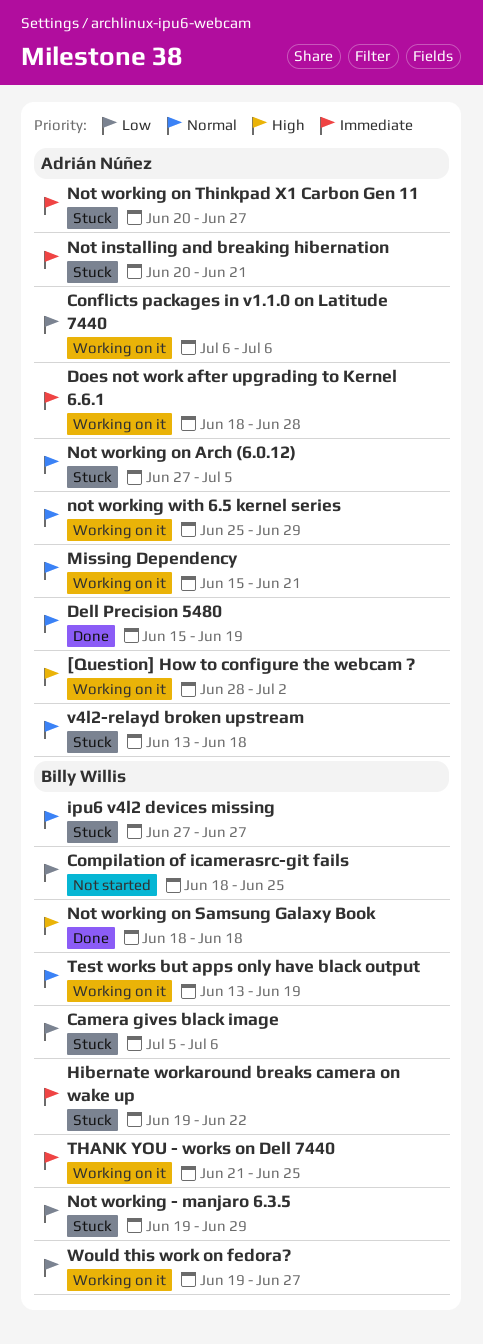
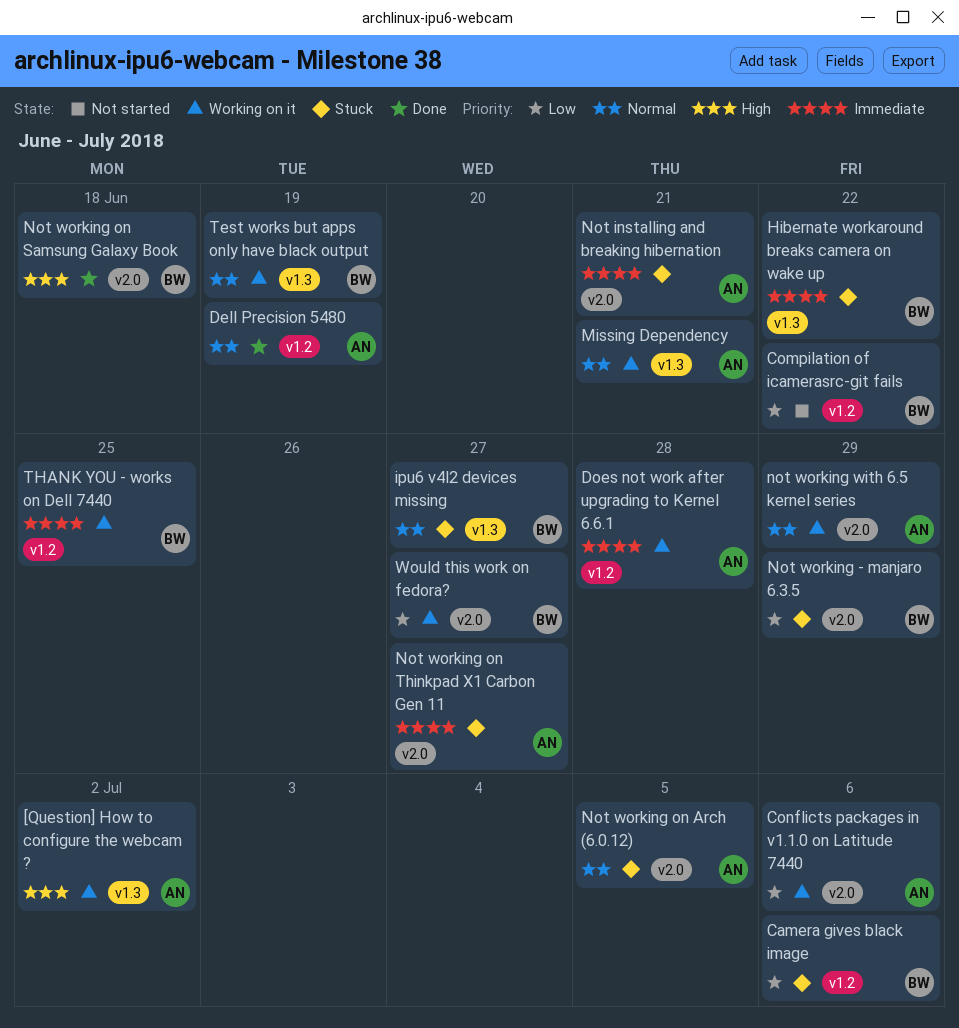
Compilation of icamerasrc-git fails, due: Jun 25 -> Jun 22
v4l2-relayd broken upstream: present -> none

